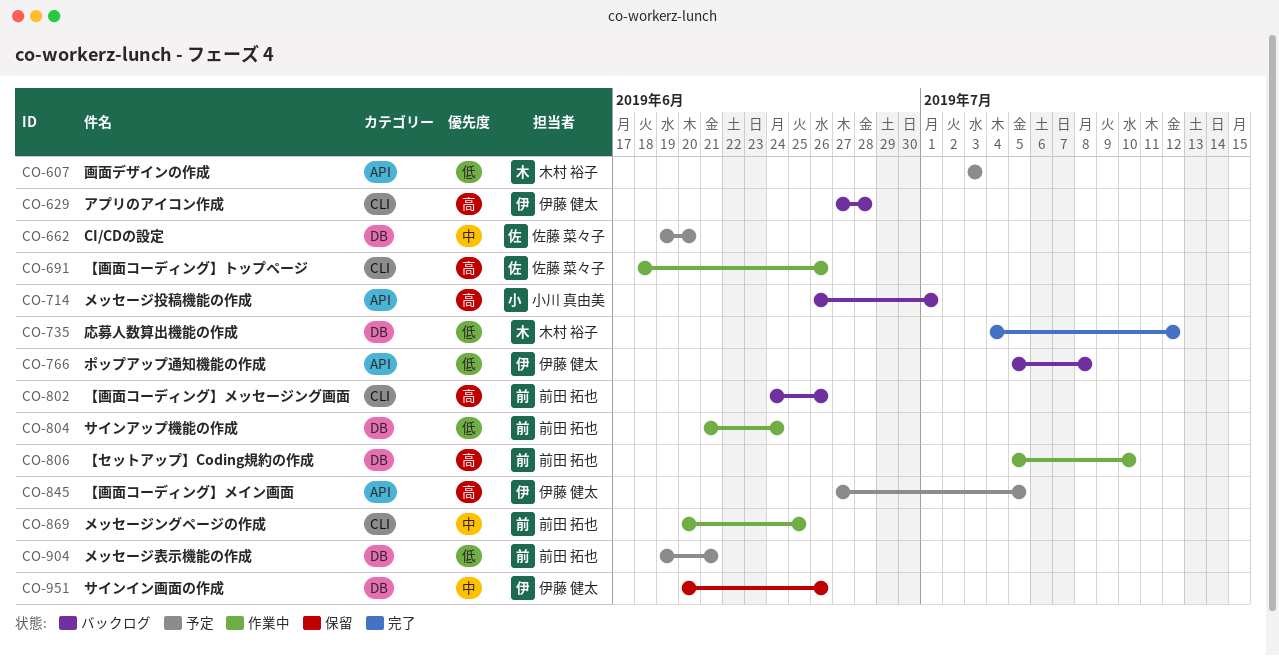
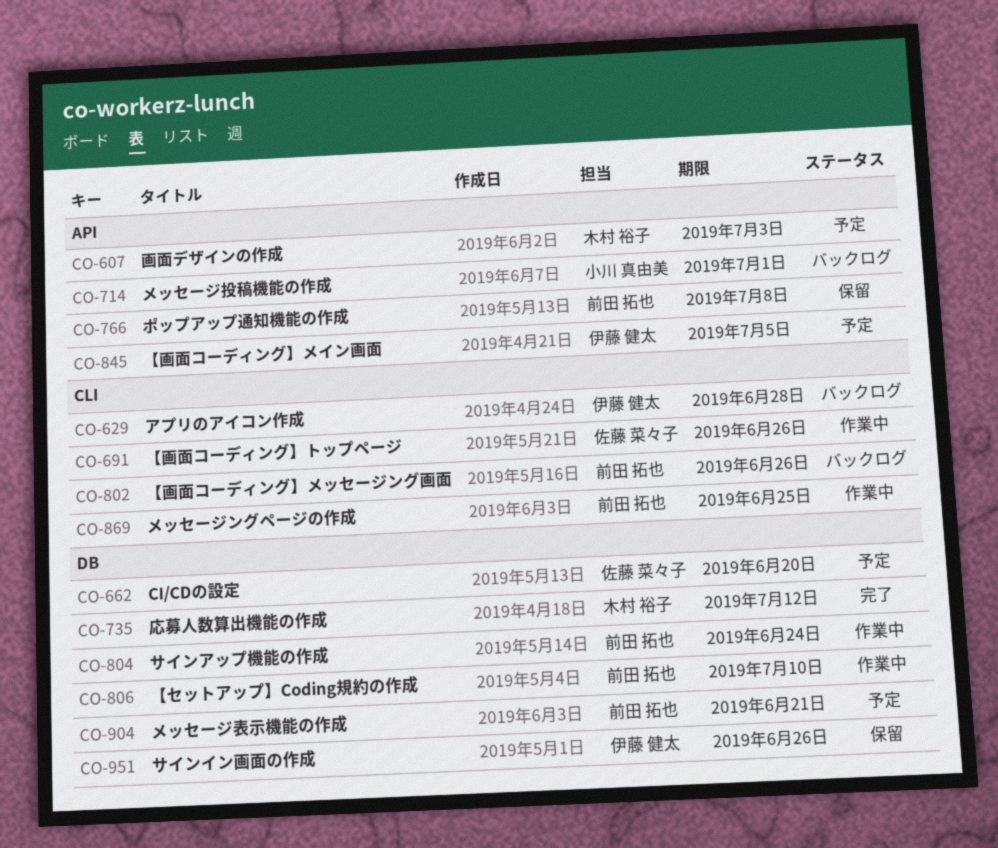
CO-766, status: バックログ -> 保留
CO-766, owner: 伊藤 健太 -> 前田 拓也

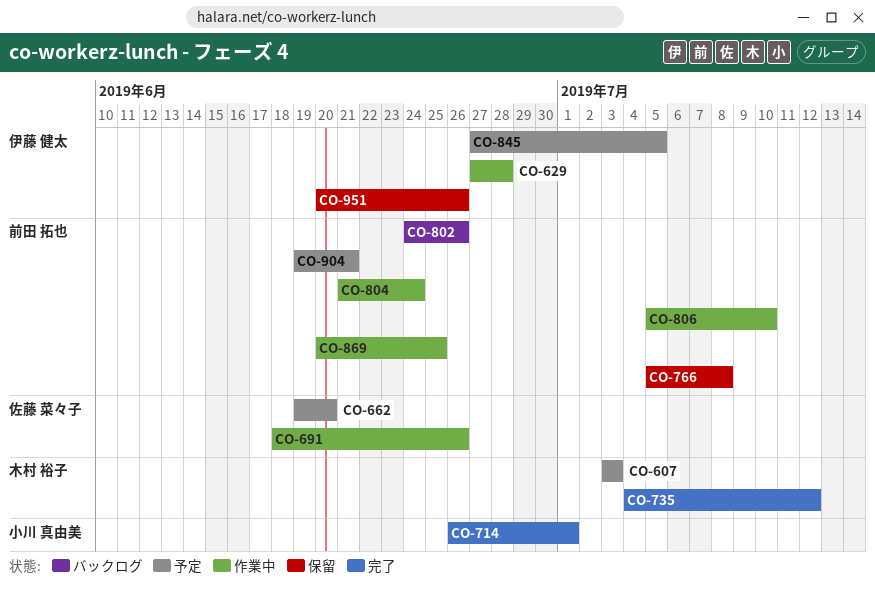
CO-629, status: バックログ -> 作業中
CO-714, status: バックログ -> 完了

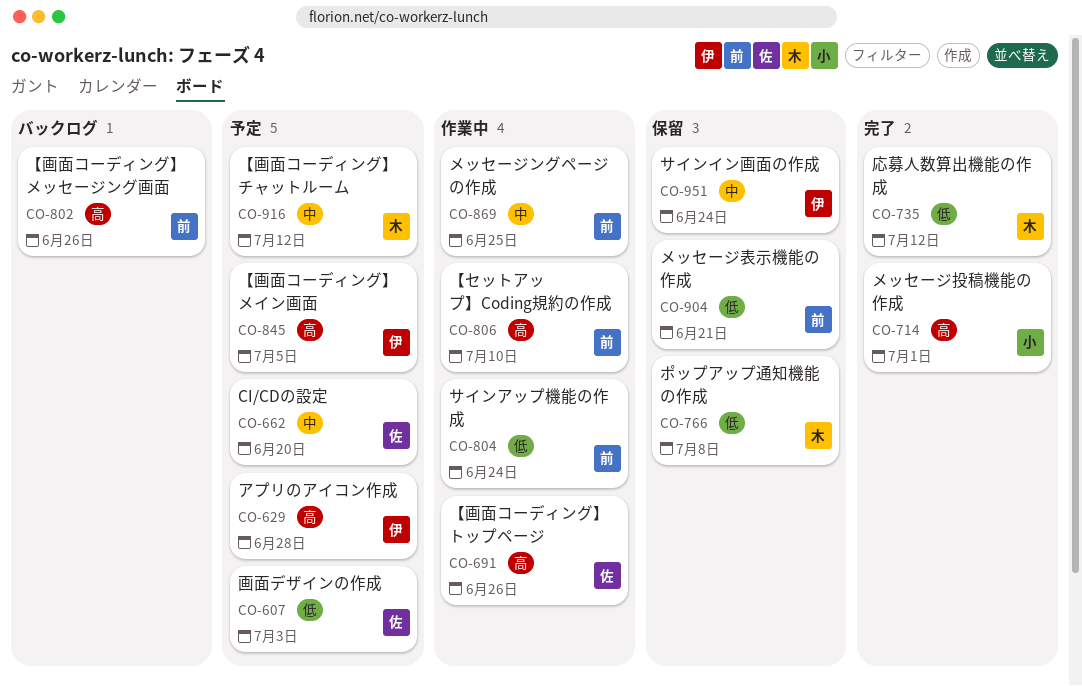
CO-607, owner: 木村 裕子 -> 佐藤 菜々子
CO-629, status: 作業中 -> 予定
CO-766, owner: 前田 拓也 -> 木村 裕子
CO-904, status: 予定 -> 保留
CO-916: none -> present
CO-951, due: Jun 26 -> Jun 24

